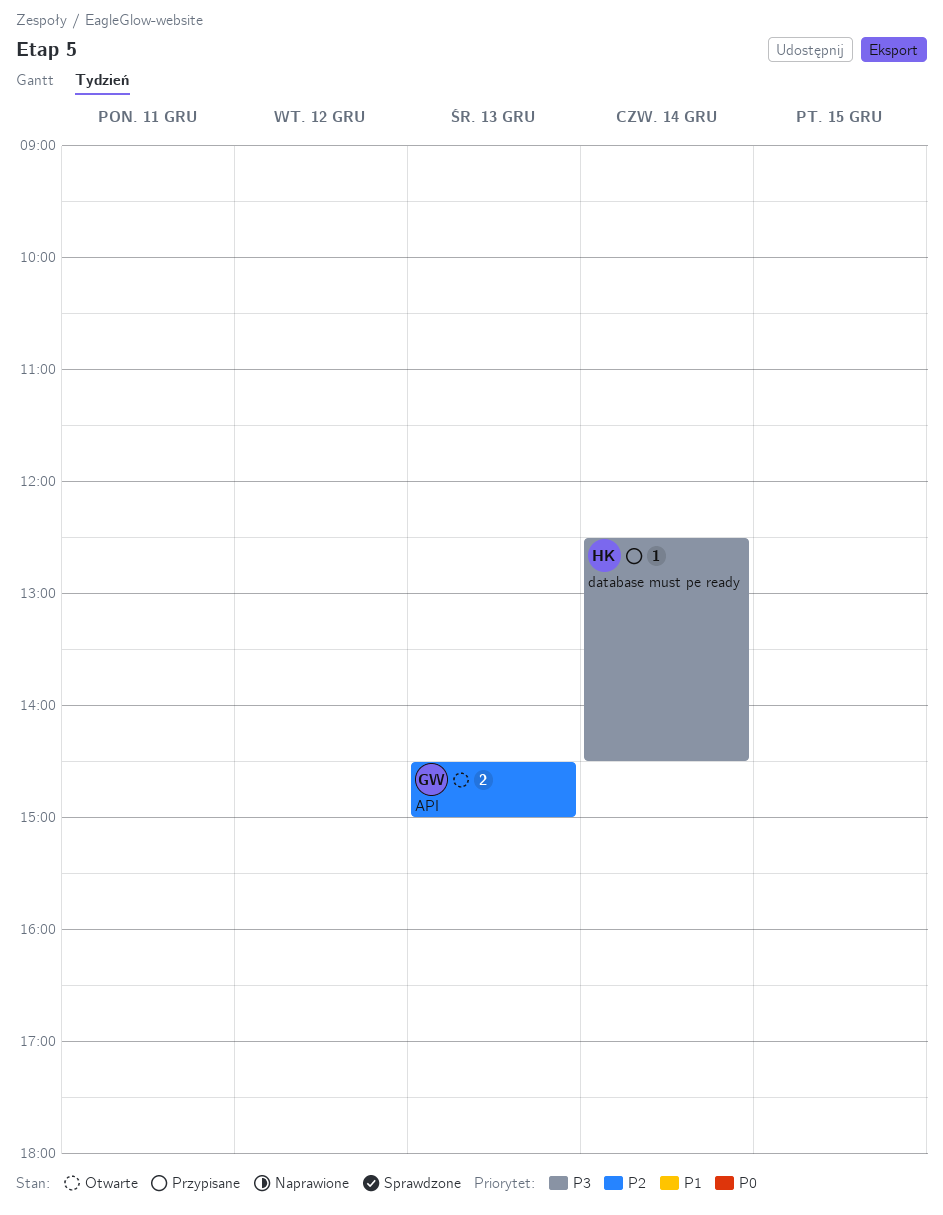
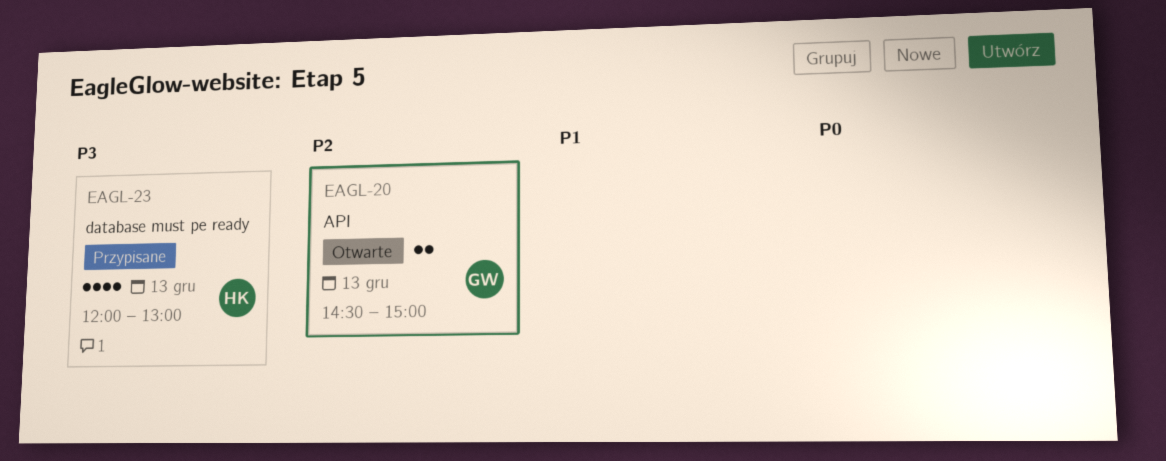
database must pe ready, estimate: 1 -> 4
database must pe ready, day: Dec 14 -> Dec 13
database must pe ready, begins: 12:30 -> 12:00
database must pe ready, ends: 14:30 -> 13:00

